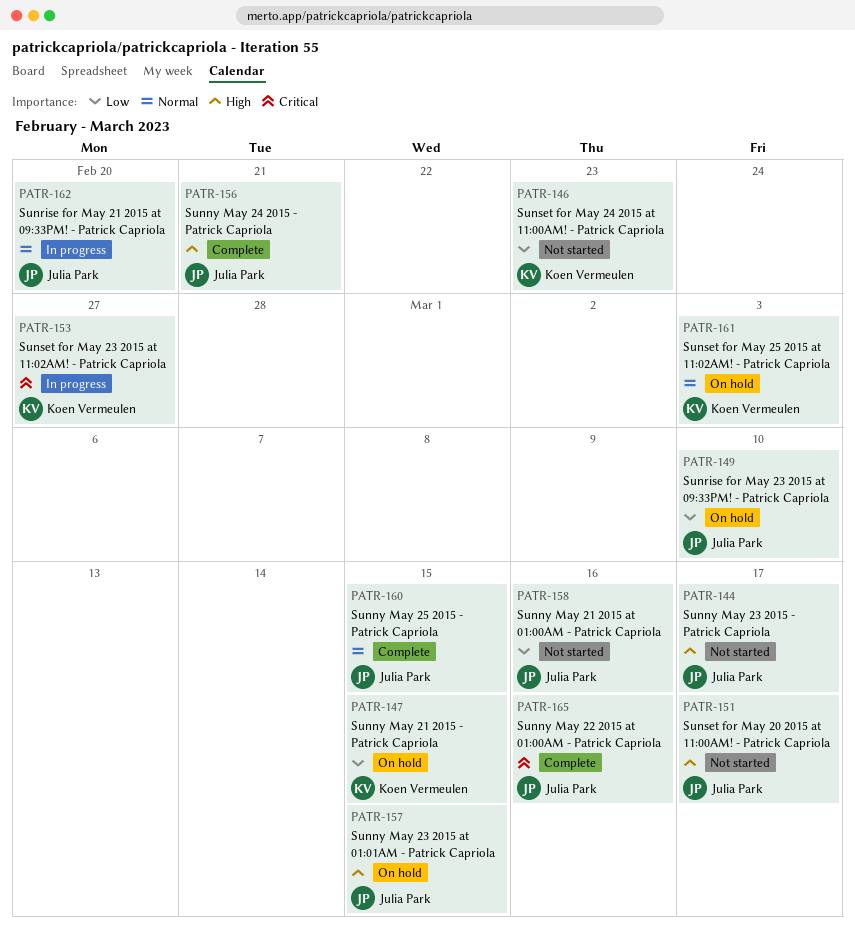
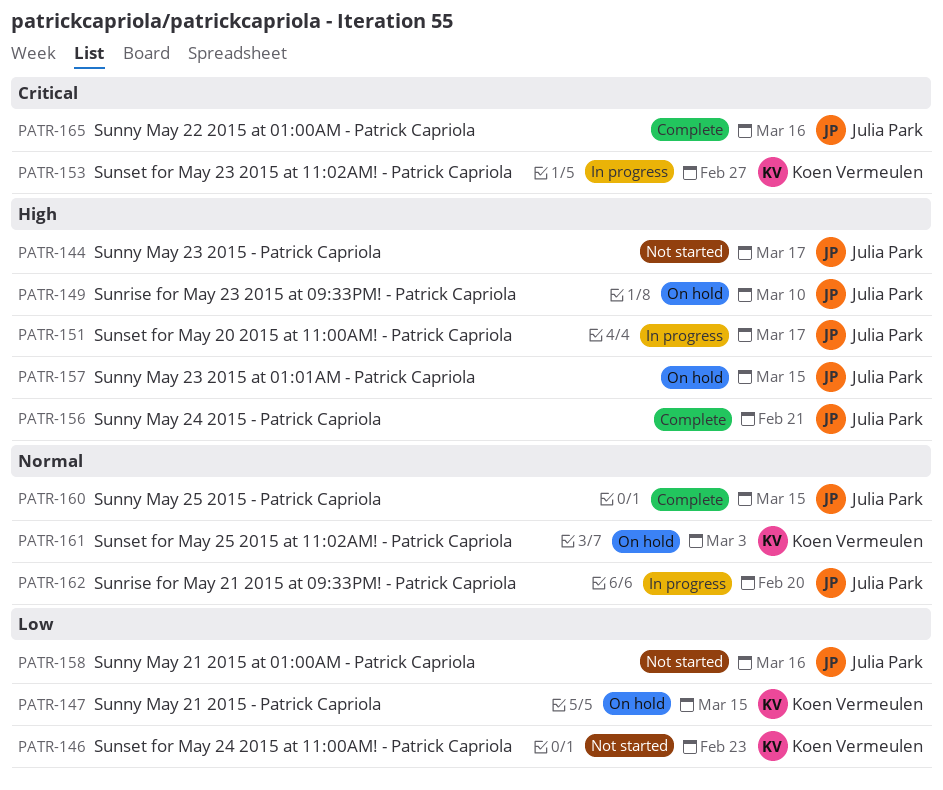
PATR-149, priority: Low -> High
PATR-151, status: Not started -> In progress

